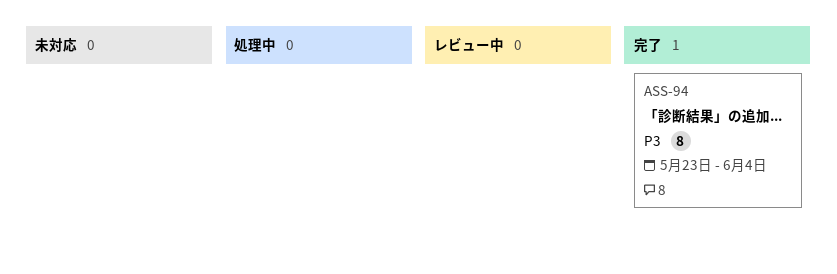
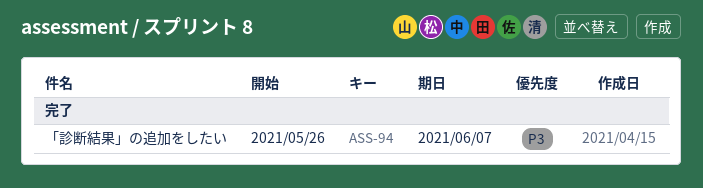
ASS-94, start: May 23 -> May 26
ASS-94, due: Jun 4 -> Jun 7

